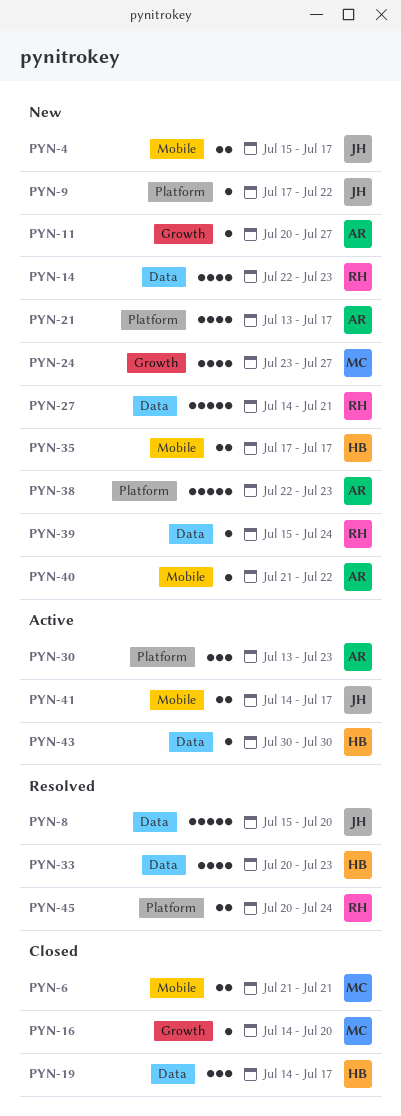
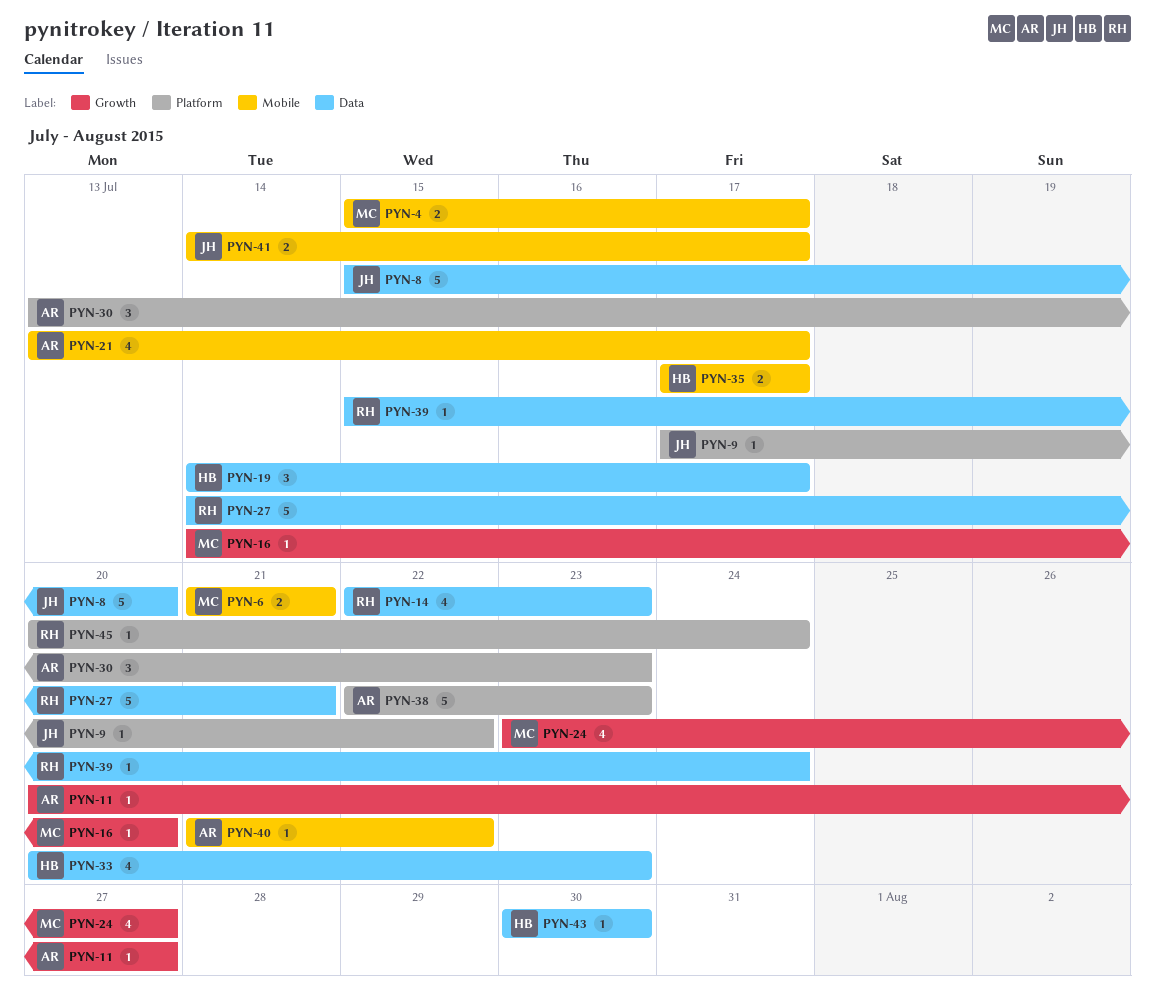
PYN-4, owner: JH -> MC
PYN-21, label: Platform -> Mobile
PYN-45, estimate: 2 -> 1

